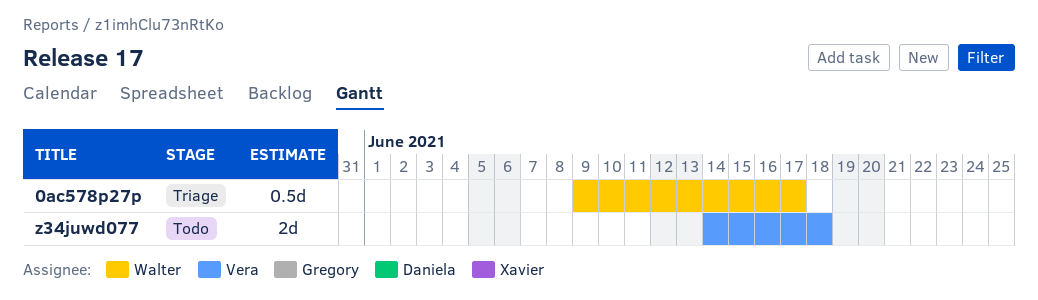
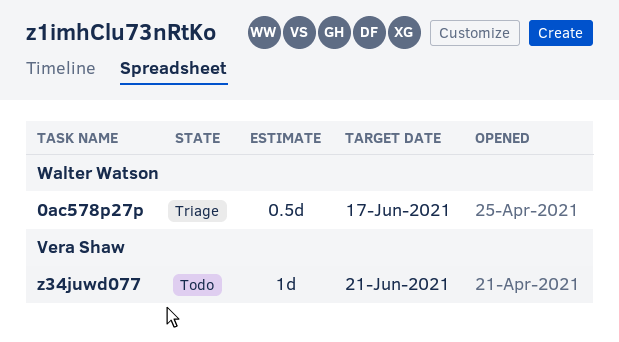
z34juwd077, estimate: 2d -> 1d
z34juwd077, due: Jun 18 -> Jun 21

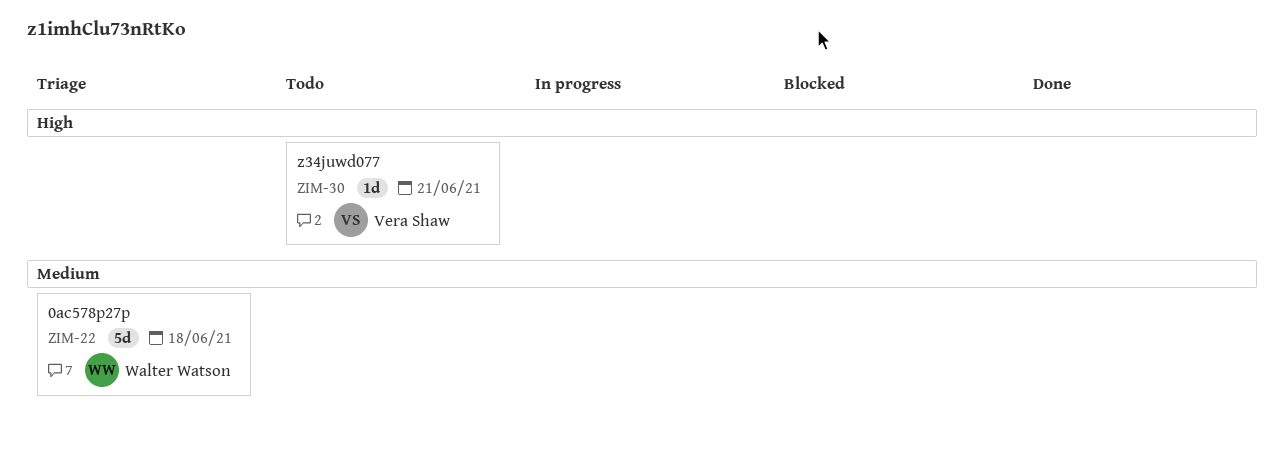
0ac578p27p, estimate: 0.5d -> 5d
0ac578p27p, due: Jun 17 -> Jun 18

